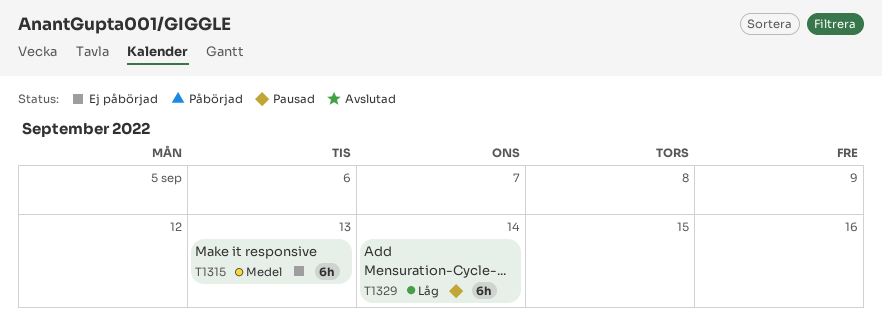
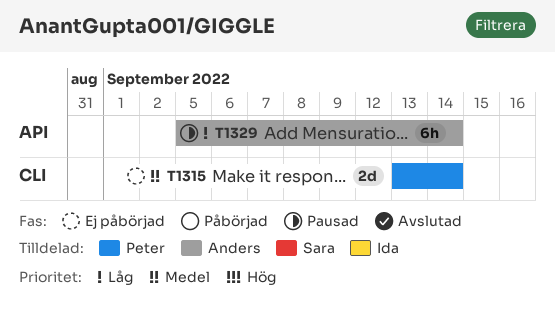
T1315, estimate: 6h -> 2d
T1315, due: Sep 13 -> Sep 14

